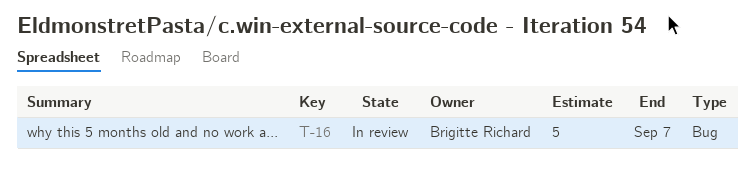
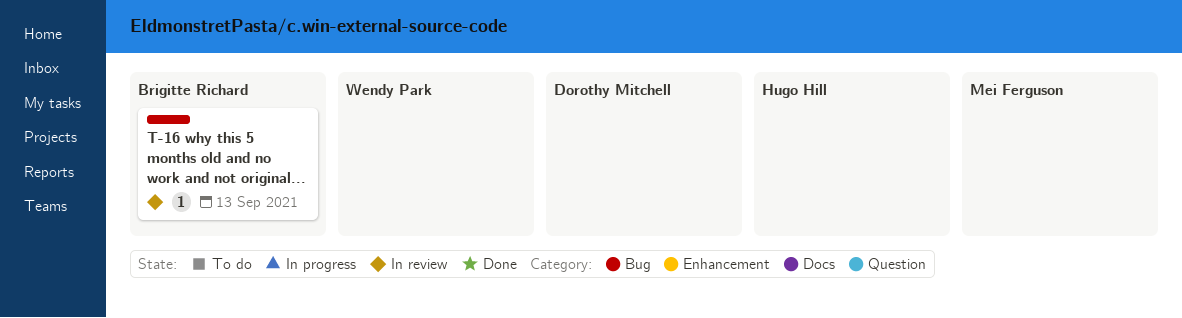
T-16, estimate: 5 -> 1
T-16, due: Sep 7 -> Sep 13

